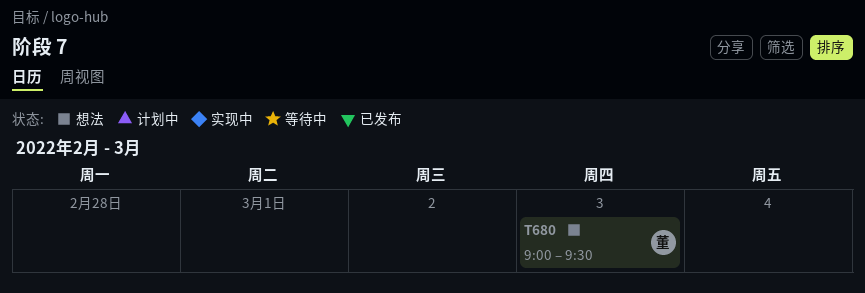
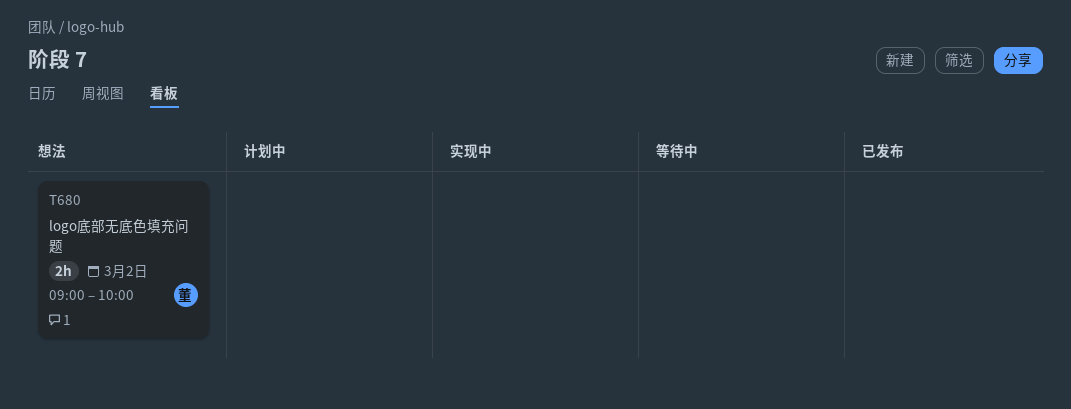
T680, day: Mar 3 -> Mar 2
T680, ends: 09:30 -> 10:00

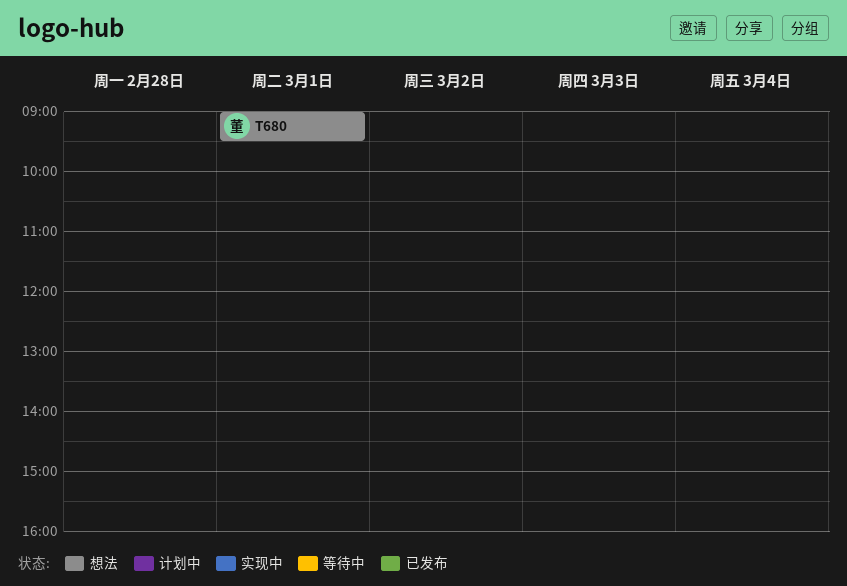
T680, day: Mar 2 -> Mar 1
T680, ends: 10:00 -> 09:30

